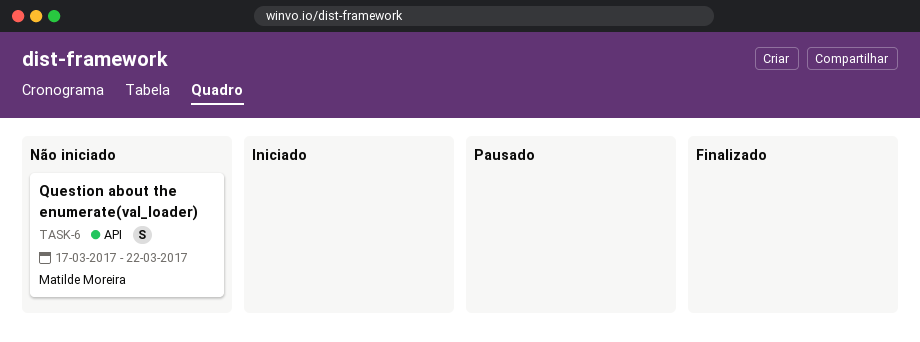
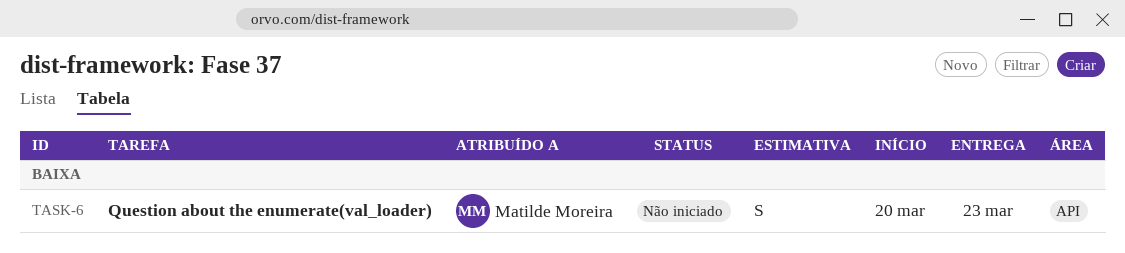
TASK-6, start: Mar 17 -> Mar 20
TASK-6, due: Mar 22 -> Mar 23

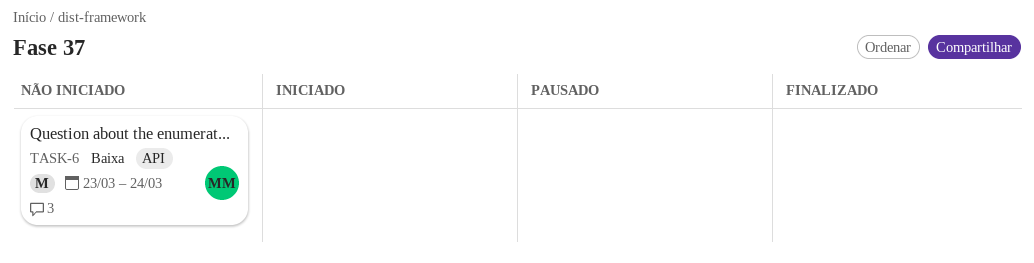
TASK-6, estimate: S -> M
TASK-6, start: Mar 20 -> Mar 23
TASK-6, due: Mar 23 -> Mar 24

